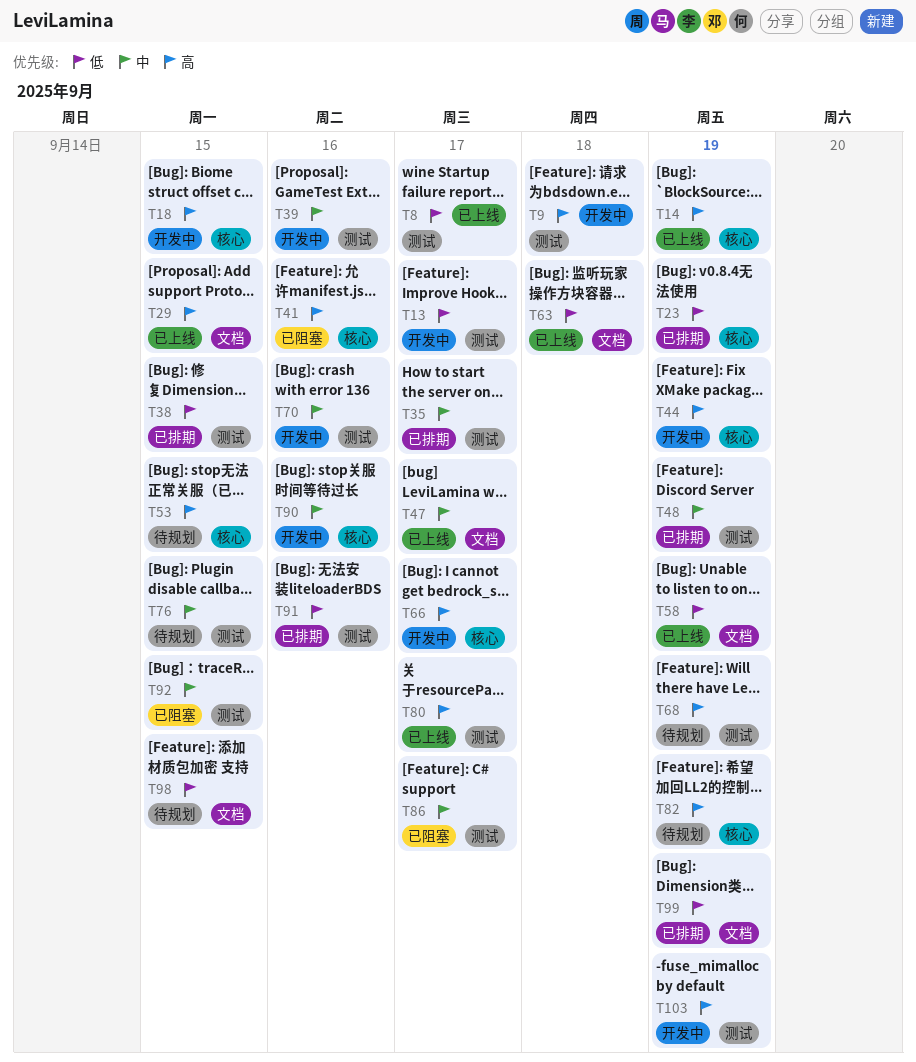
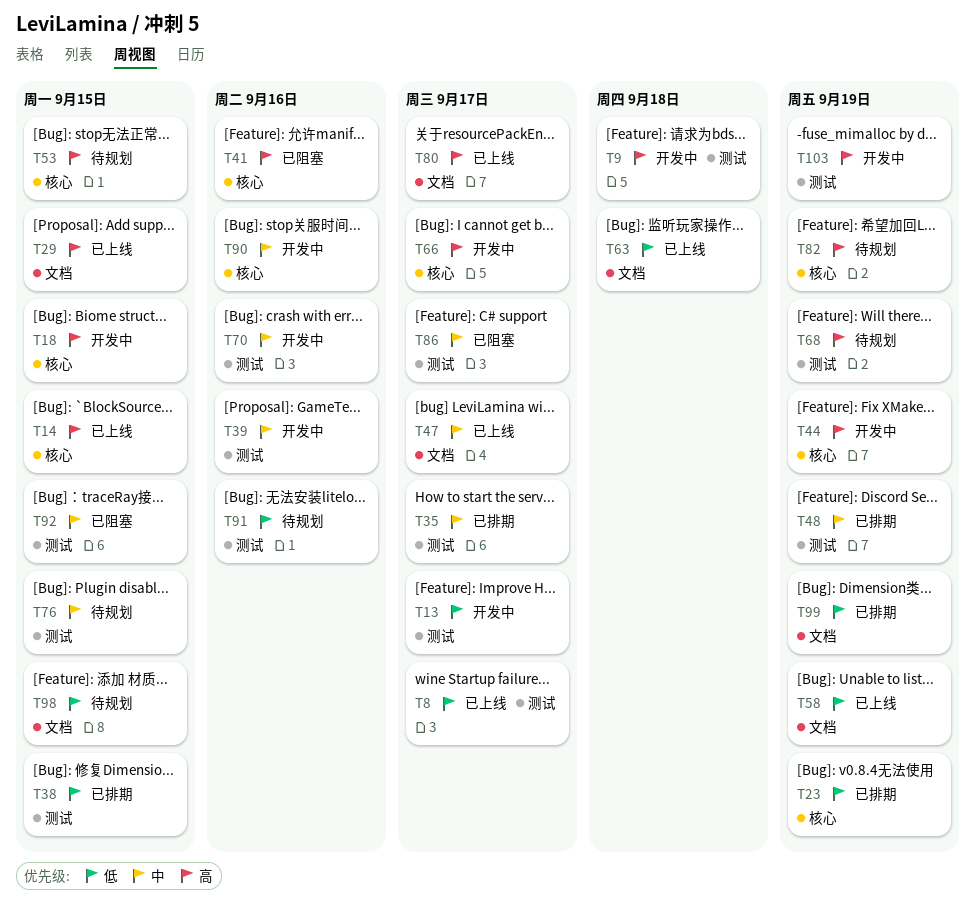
T14, due: Sep 19 -> Sep 15
T80, label: 测试 -> 文档
T91, status: 已排期 -> 待规划

